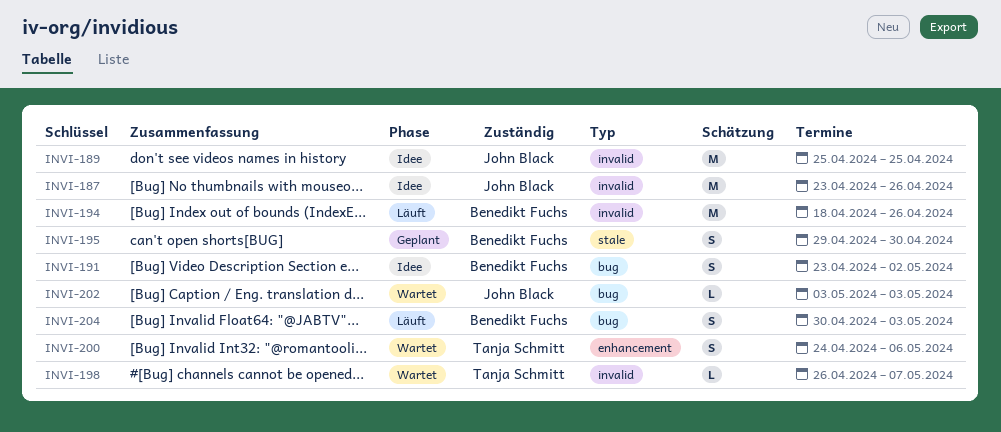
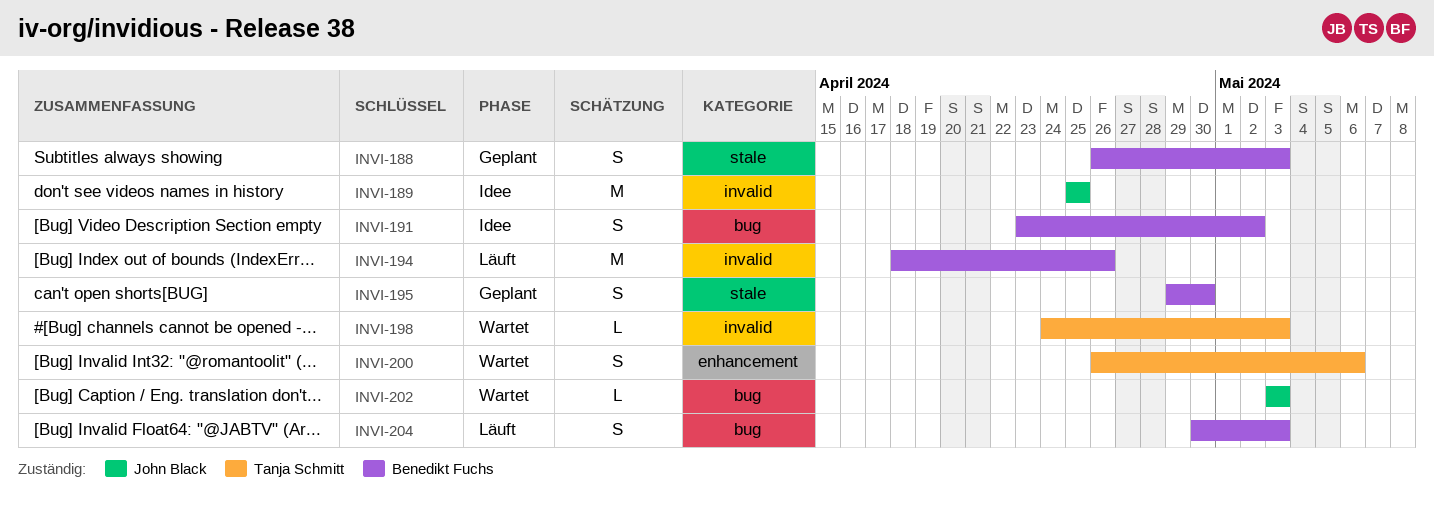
INVI-187: present -> none
INVI-188: none -> present
INVI-198, start: Apr 26 -> Apr 24
INVI-198, due: May 7 -> May 3
INVI-200, start: Apr 24 -> Apr 26

